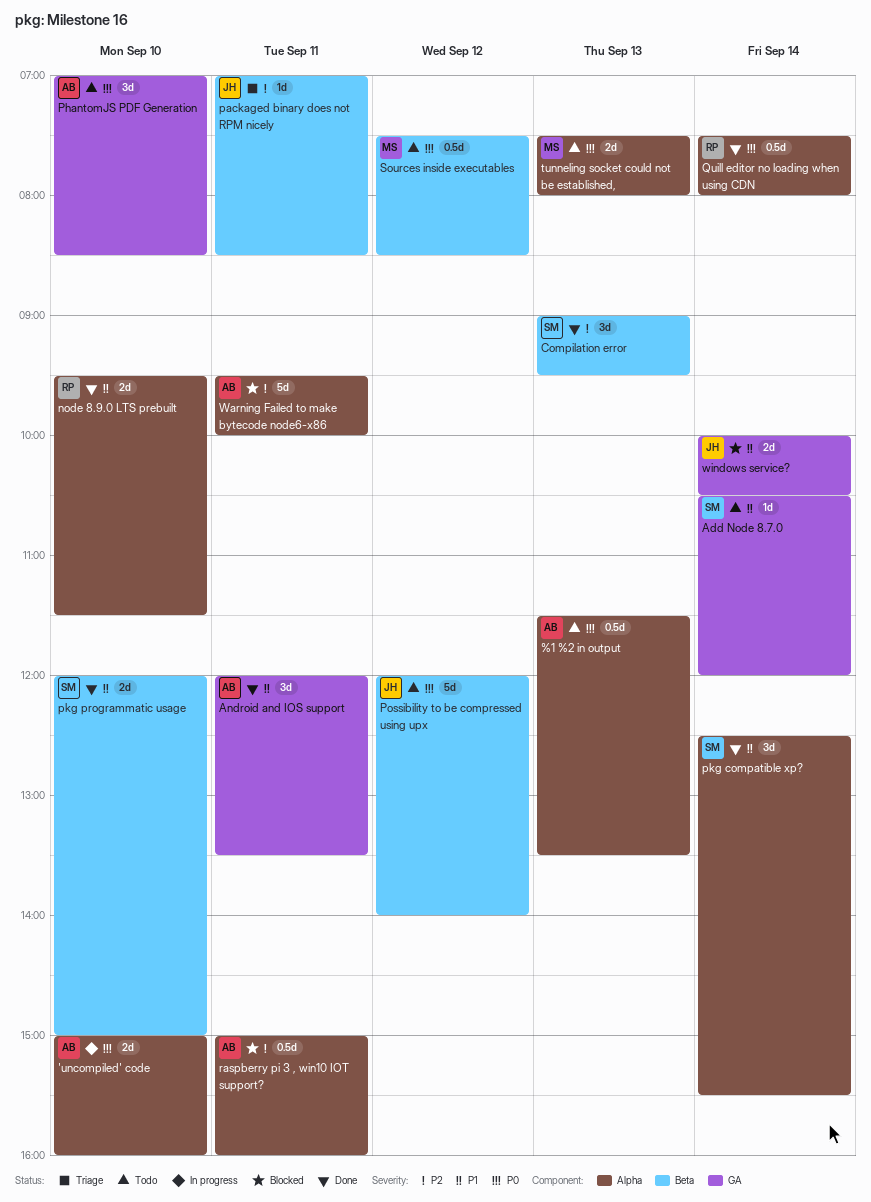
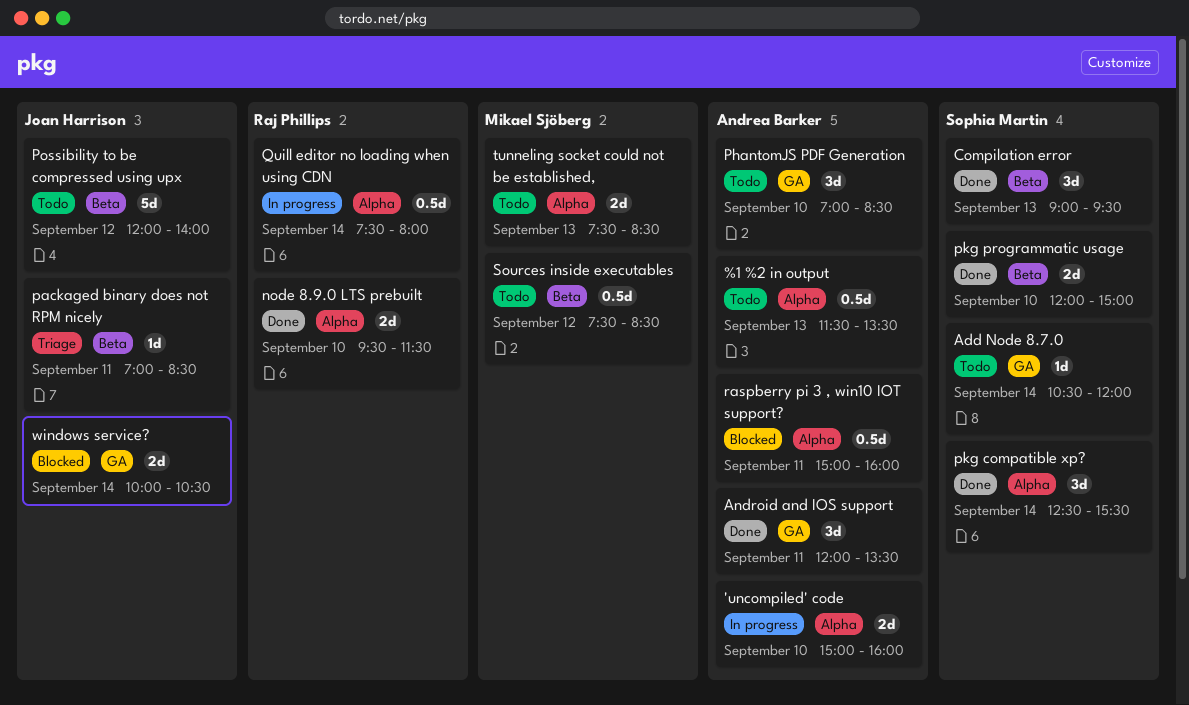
Quill editor no loading when using CDN, status: Done -> In progress
tunneling socket could not be established,, ends: 08:00 -> 08:30
Warning Failed to make bytecode node6-x86: present -> none

